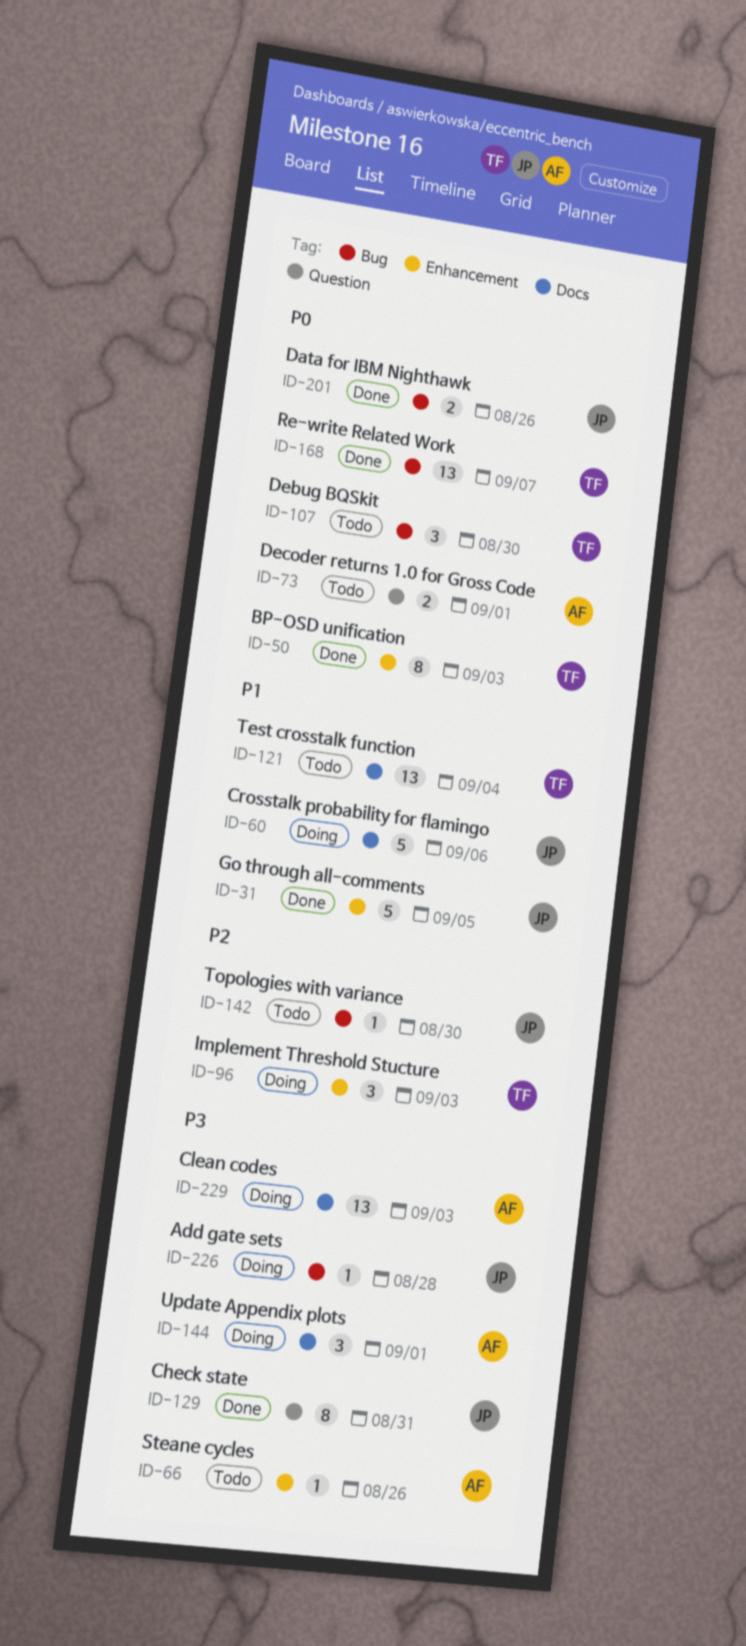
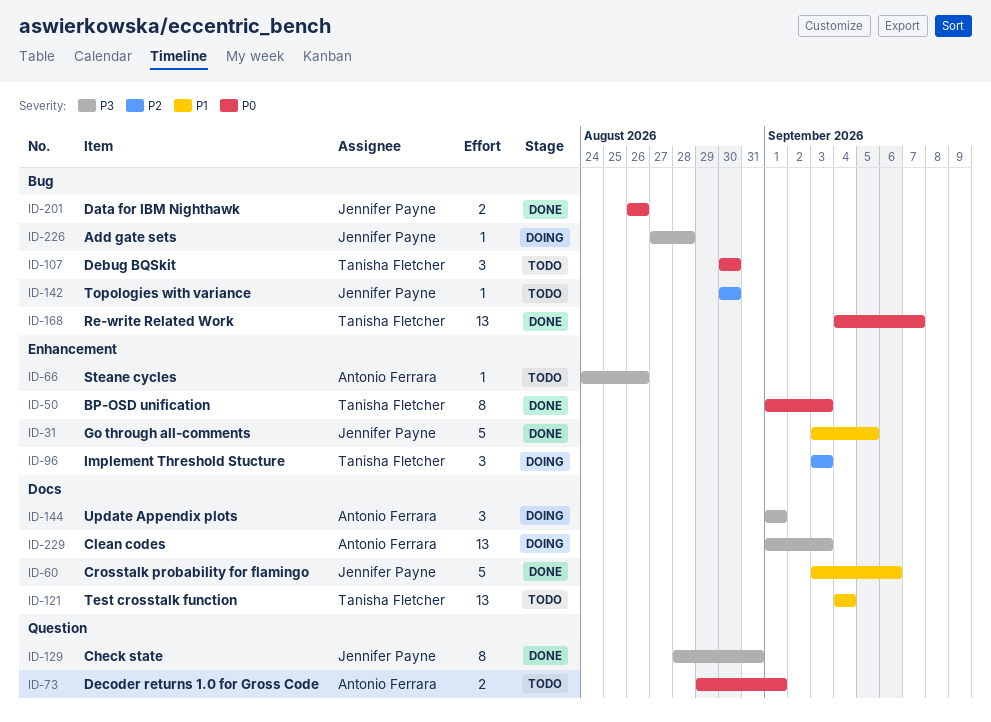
ID-60, status: Doing -> Done

